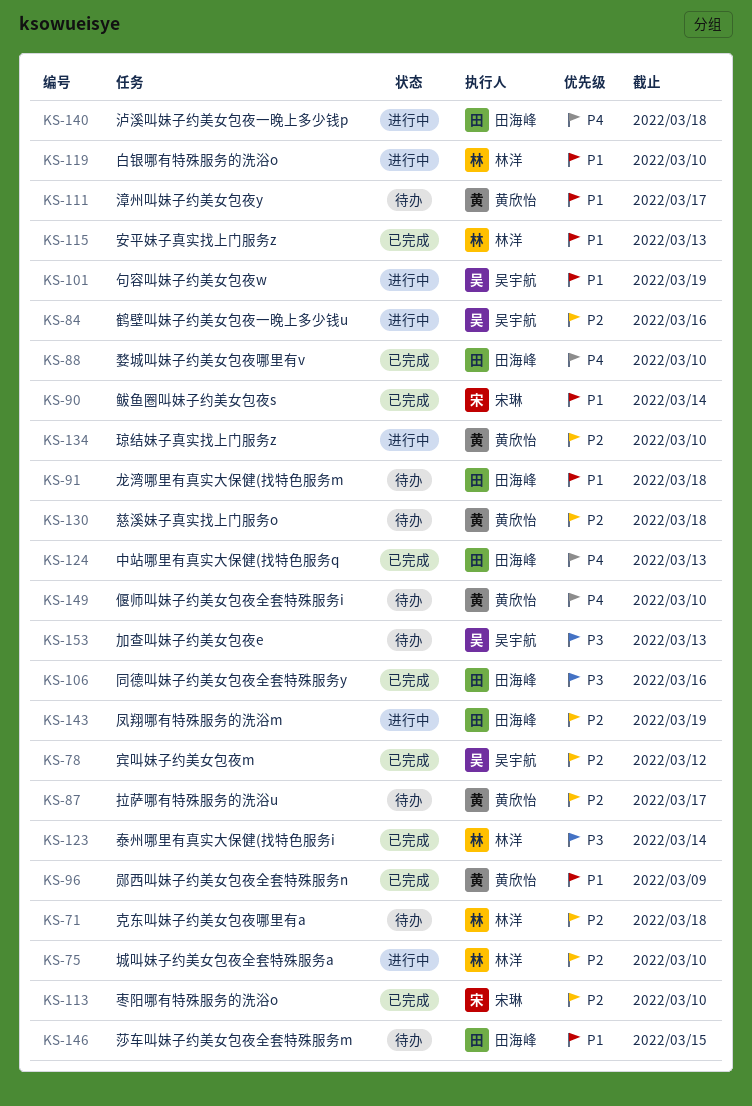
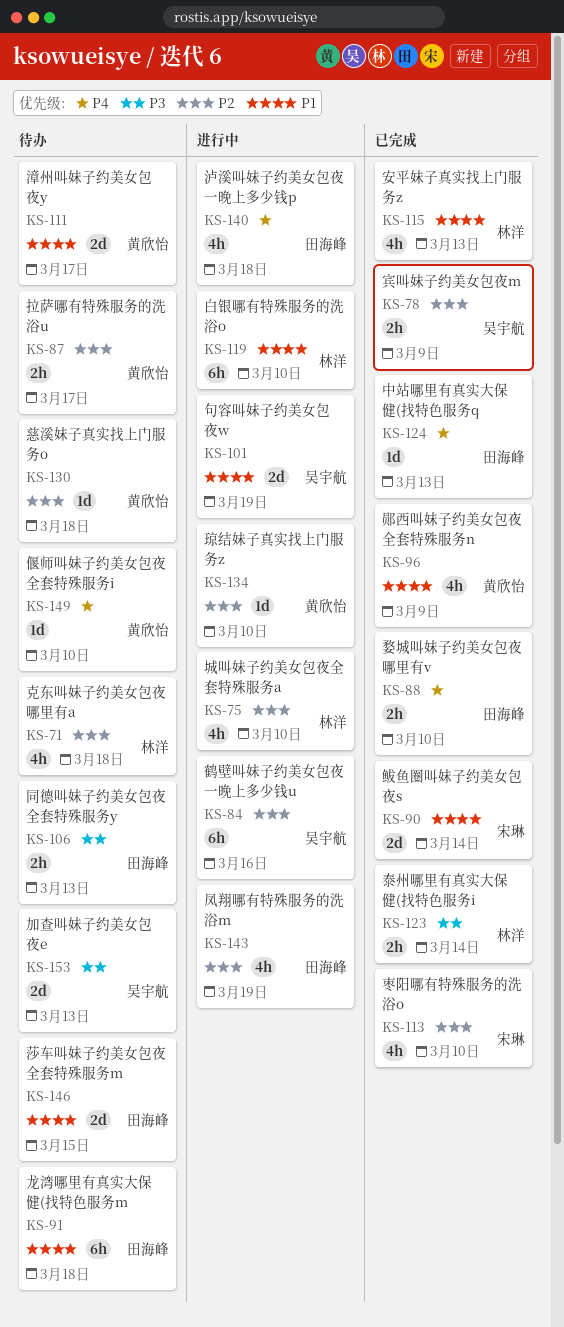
KS-78, due: Mar 12 -> Mar 9
KS-106, status: 已完成 -> 待办
KS-106, due: Mar 16 -> Mar 13

